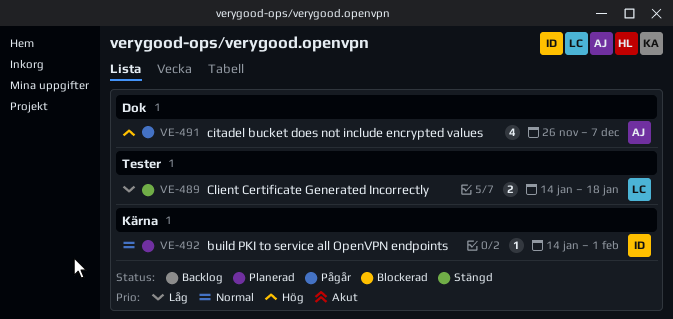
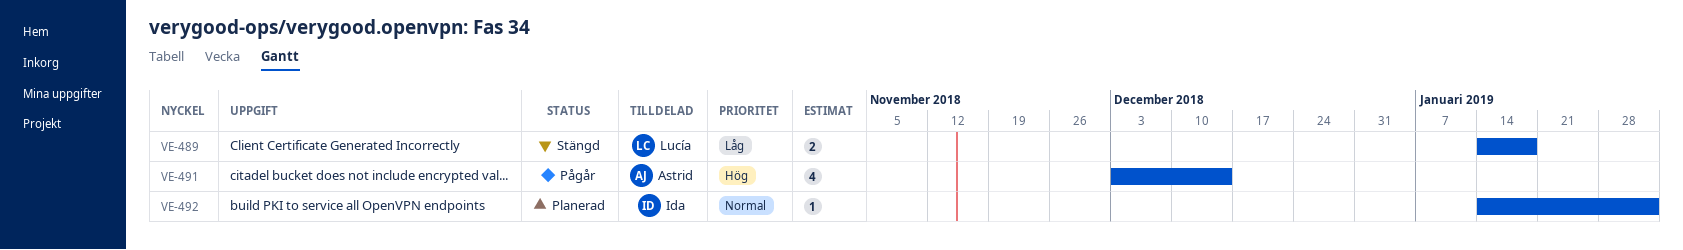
VE-491, start: Nov 26 -> Dec 3
VE-491, due: Dec 7 -> Dec 14

